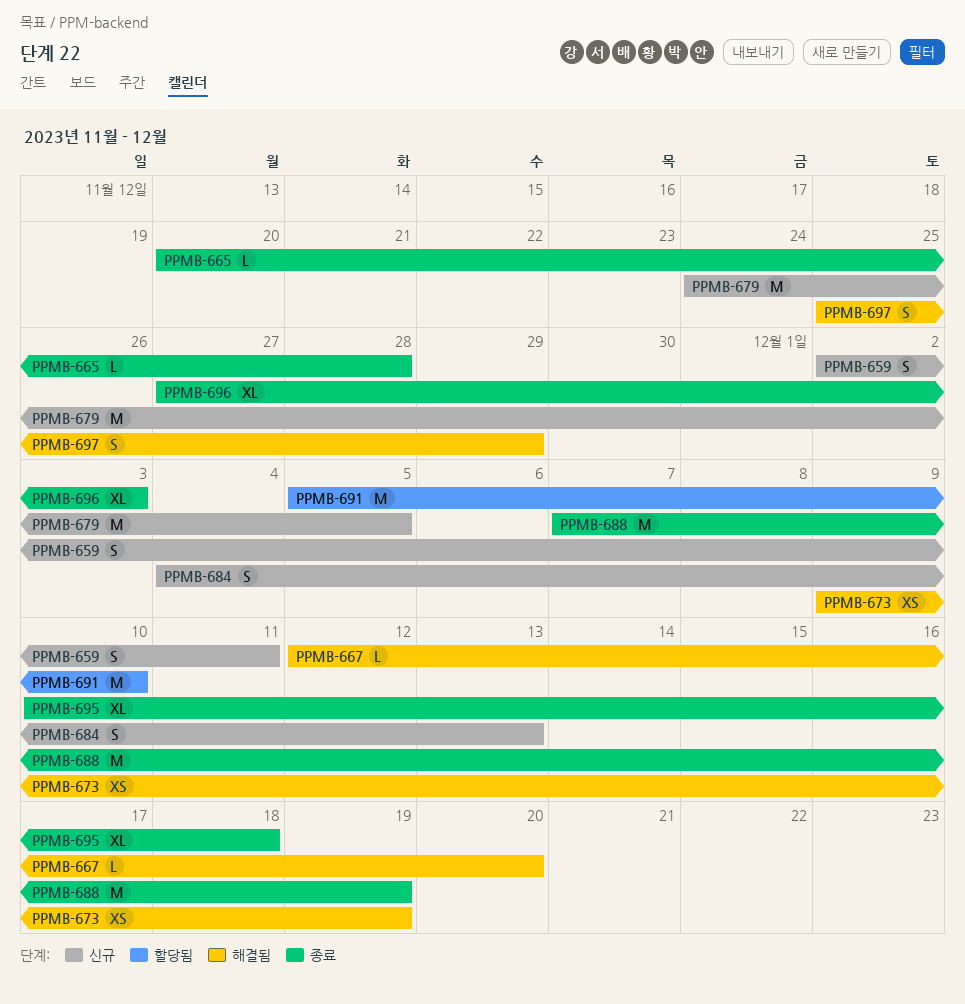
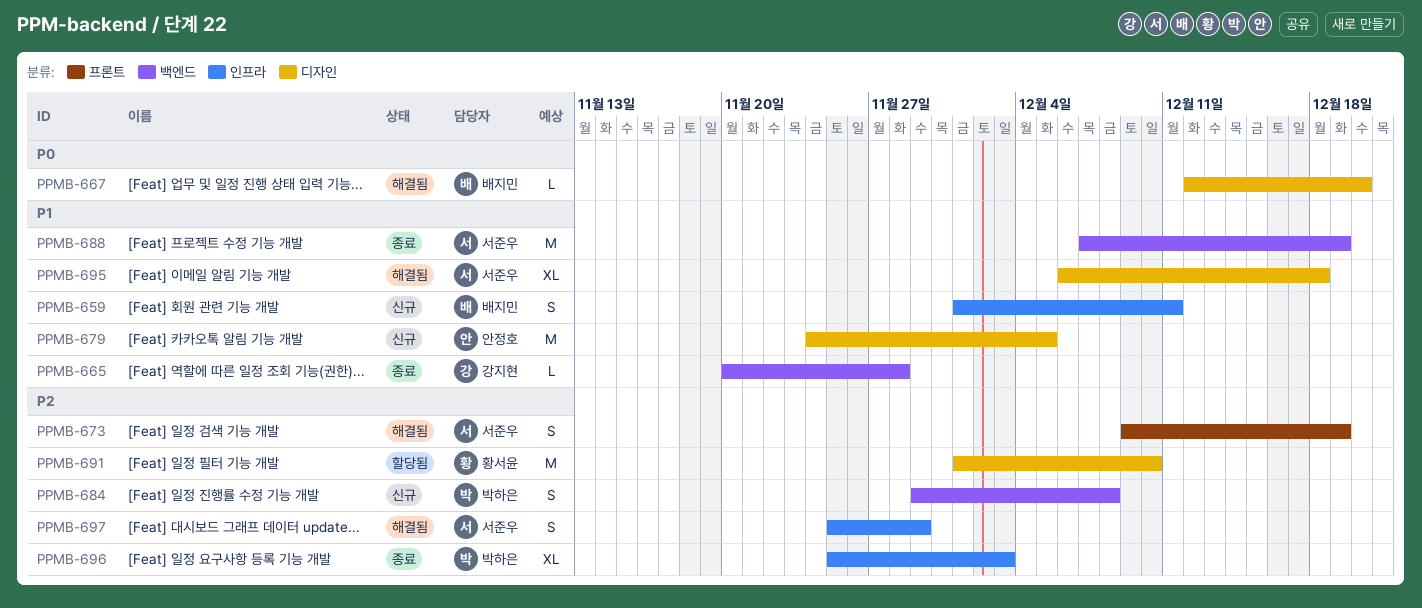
PPMB-659, start: Dec 2 -> Dec 1
PPMB-673, estimate: XS -> S
PPMB-684, start: Dec 4 -> Nov 29
PPMB-684, due: Dec 13 -> Dec 8
PPMB-691, start: Dec 5 -> Dec 1
PPMB-695, status: 종료 -> 해결됨
PPMB-695, start: Dec 10 -> Dec 6
PPMB-696, start: Nov 27 -> Nov 25

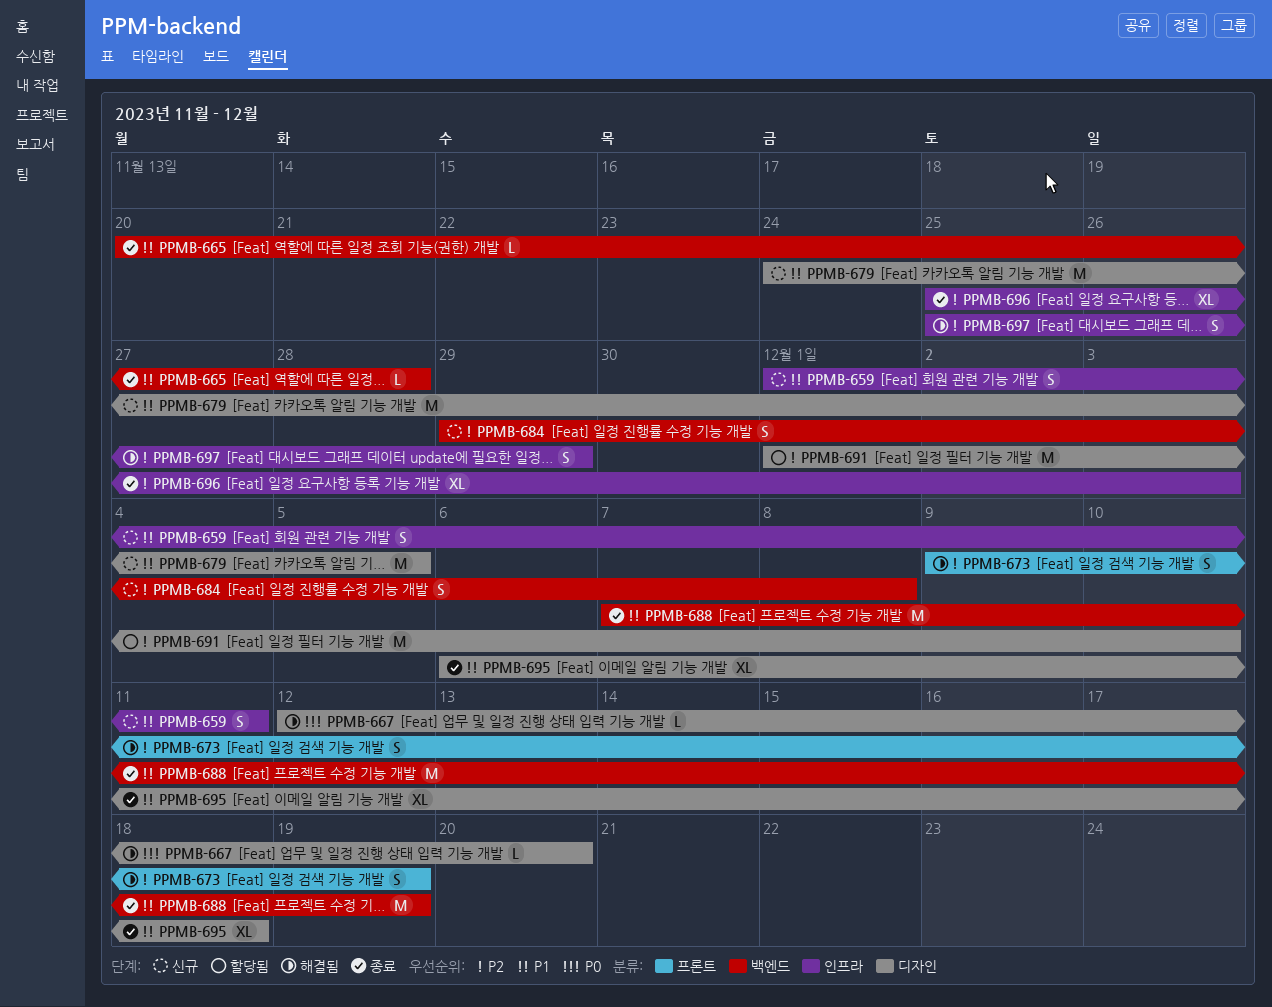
PPMB-695, status: 해결됨 -> 종료

